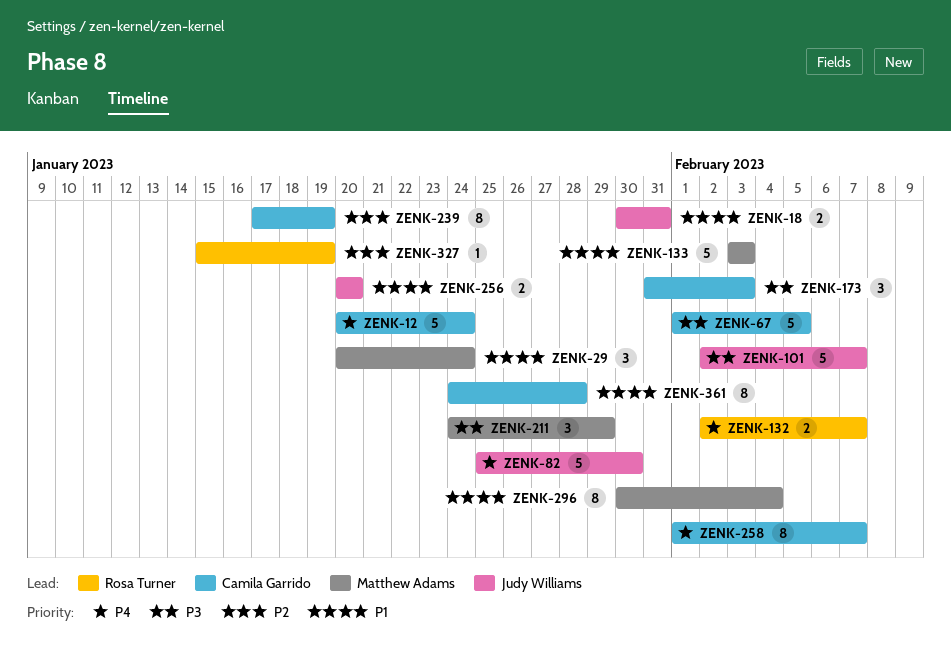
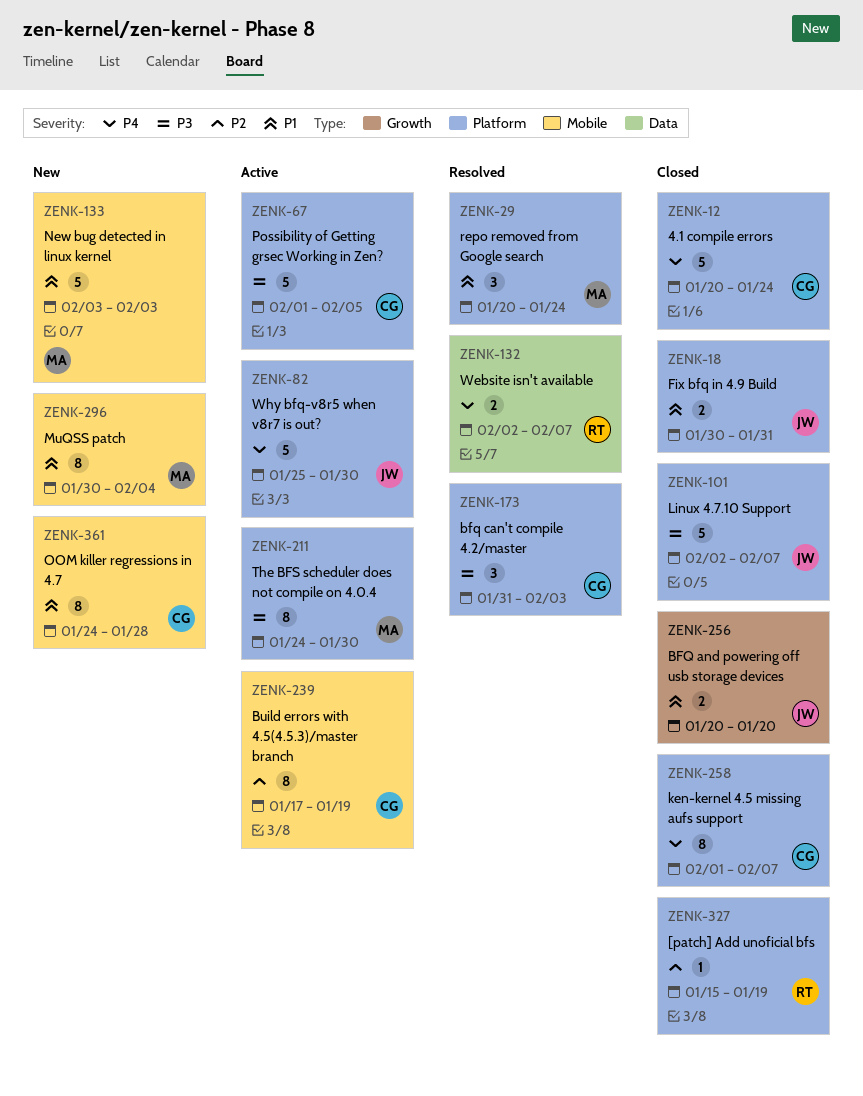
ZENK-211, estimate: 3 -> 8
ZENK-211, due: Jan 29 -> Jan 30

